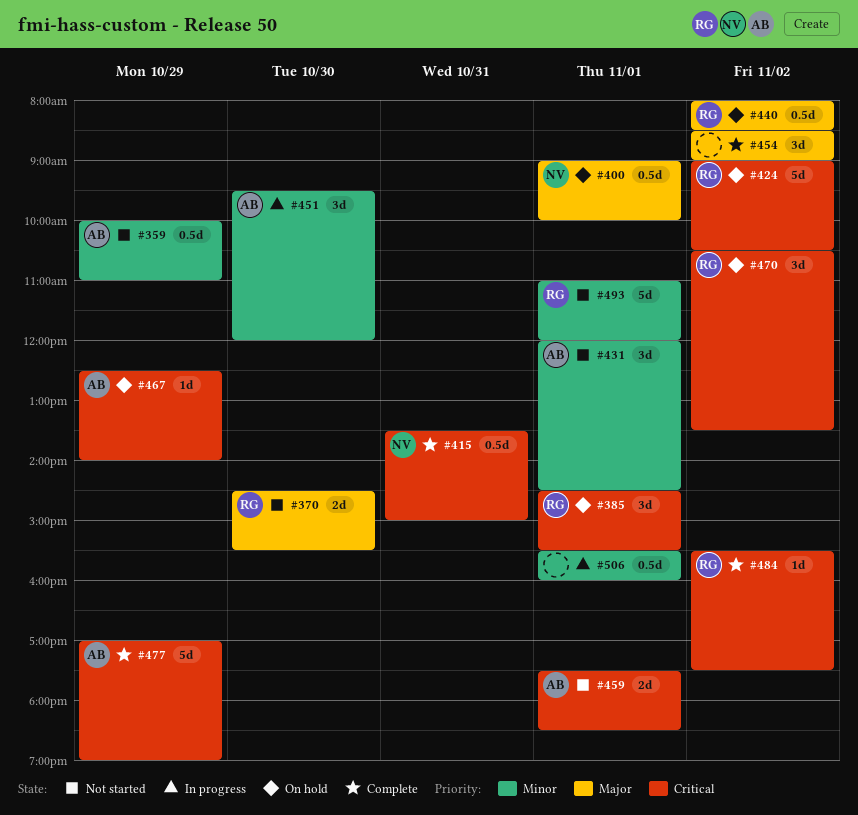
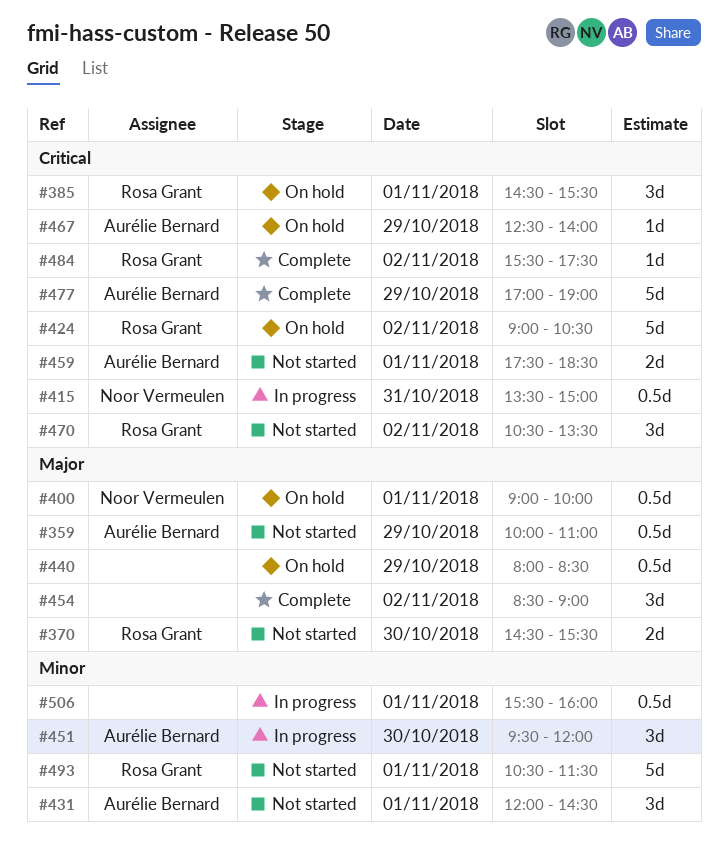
#359, priority: Minor -> Major
#415, status: Complete -> In progress
#440, owner: Rosa Grant -> none
#440, day: Nov 2 -> Oct 29
#470, status: On hold -> Not started
#493, begins: 11:00 -> 10:30
#493, ends: 12:00 -> 11:30

